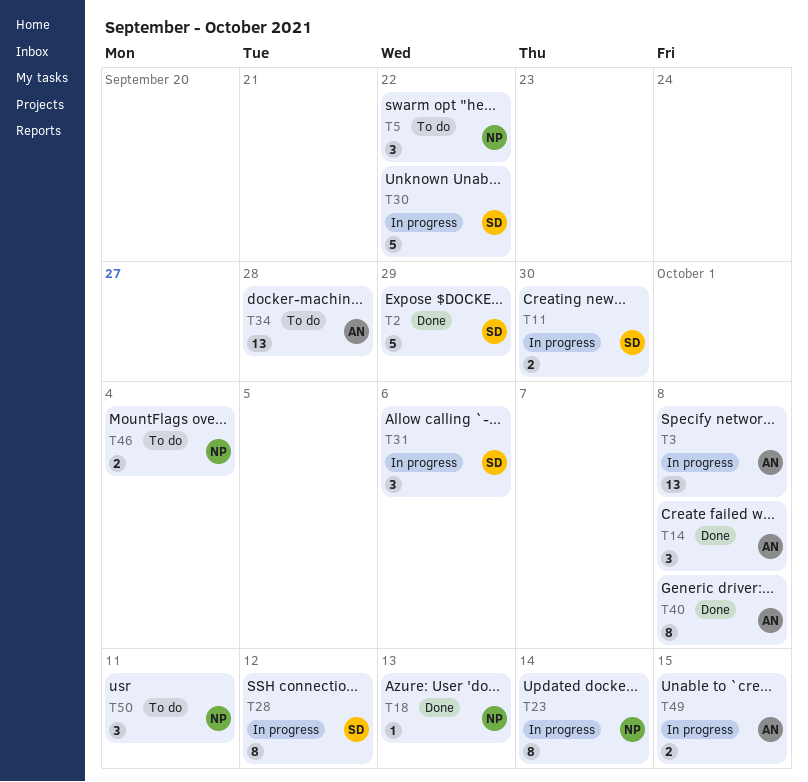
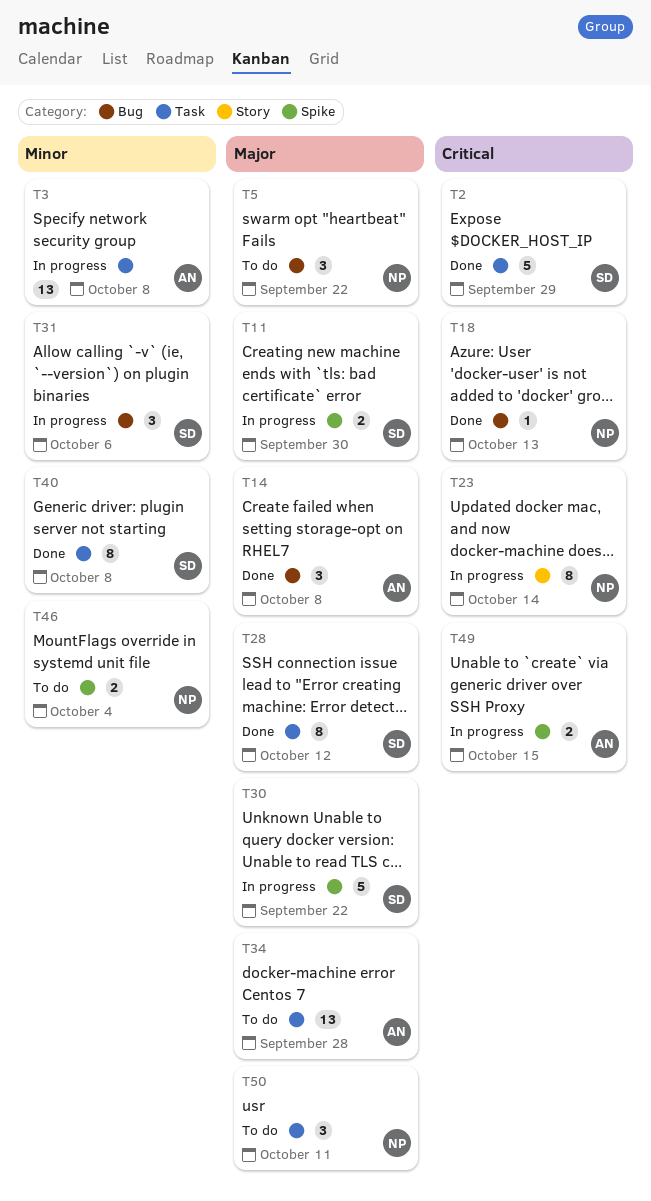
T28, status: In progress -> Done
T40, owner: AN -> SD

